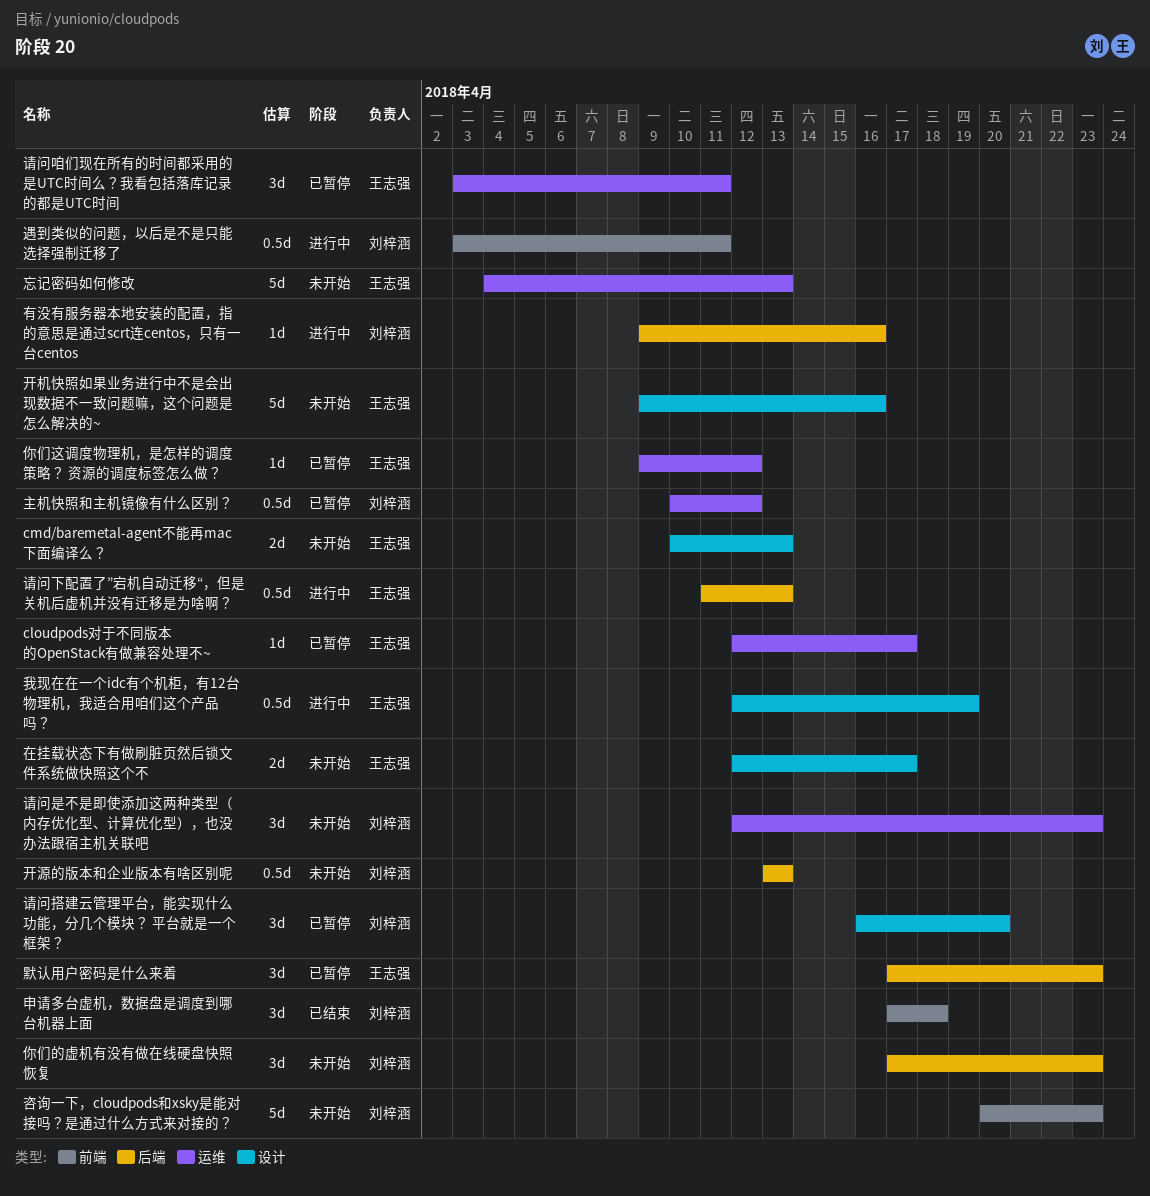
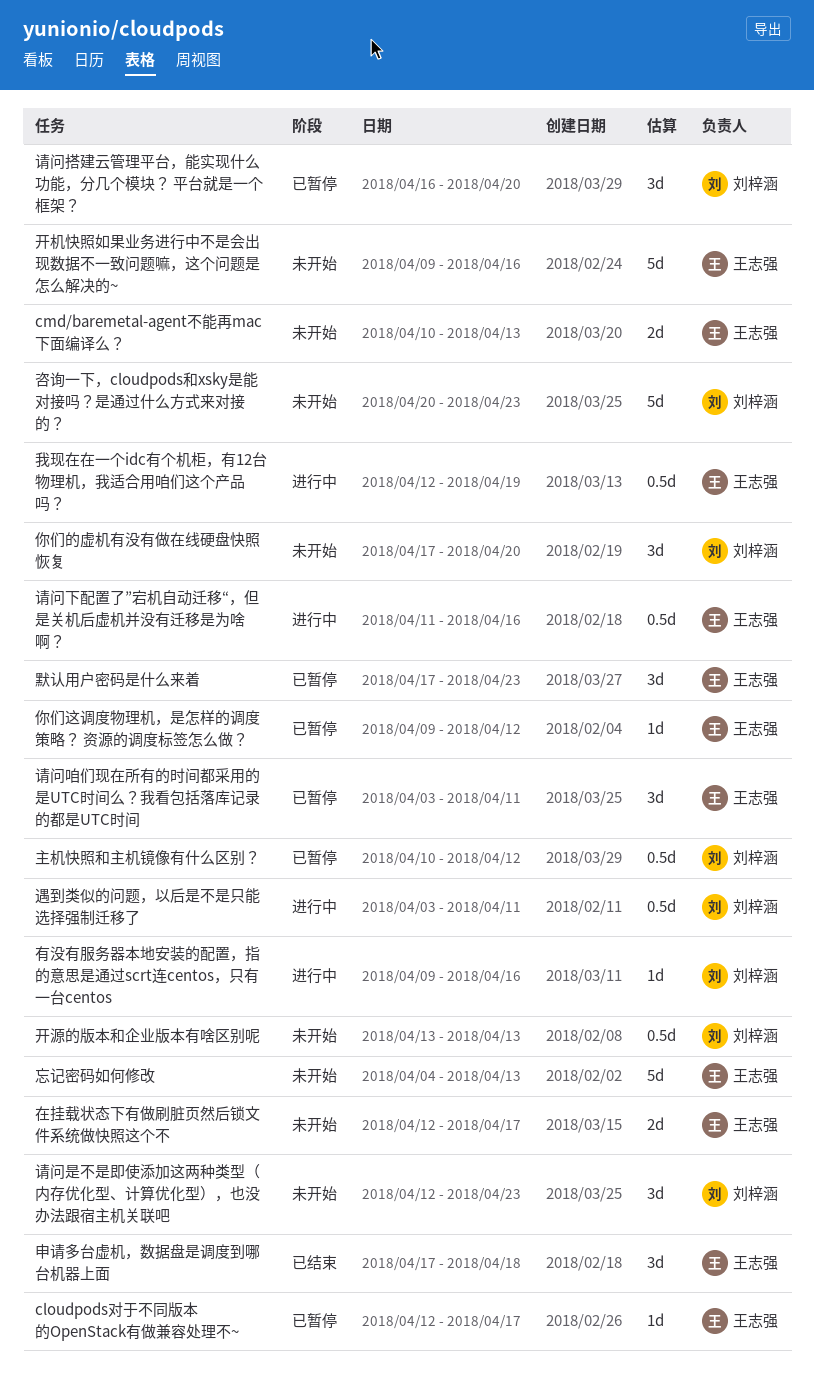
你们的虚机有没有做在线硬盘快照恢复, due: Apr 23 -> Apr 20
申请多台虚机，数据盘是调度到哪台机器上面, owner: 刘梓涵 -> 王志强
请问下配置了”宕机自动迁移“，但是关机后虚机并没有迁移是为啥啊？, due: Apr 13 -> Apr 16

